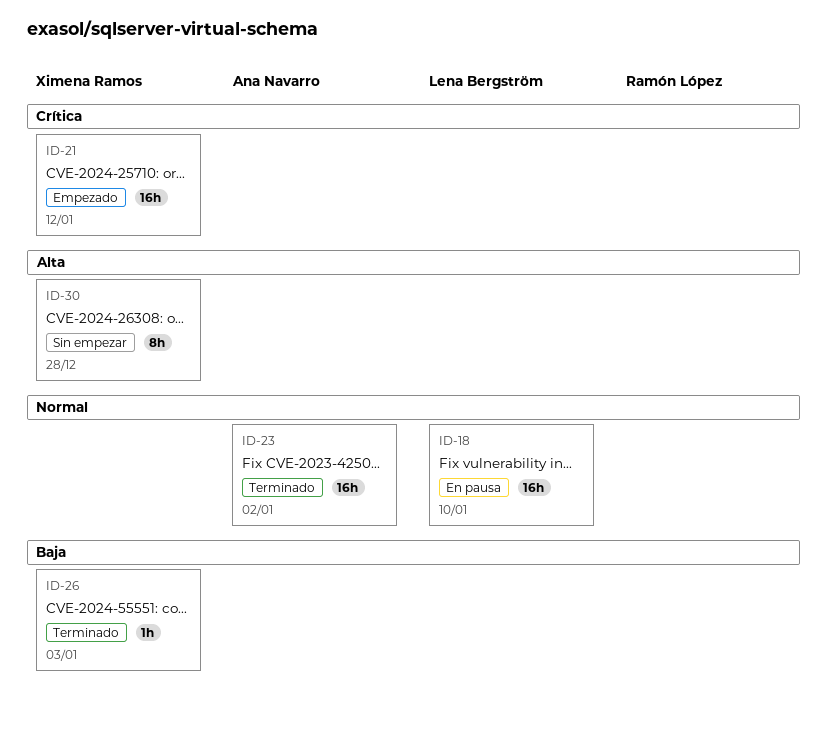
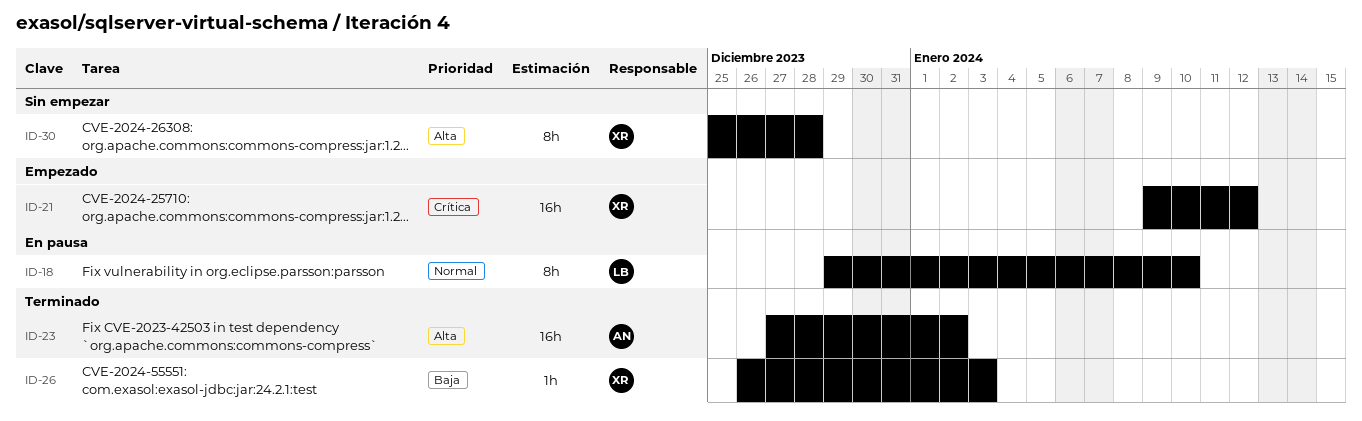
ID-18, estimate: 16h -> 8h
ID-23, priority: Normal -> Alta

